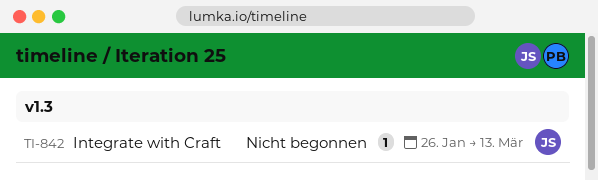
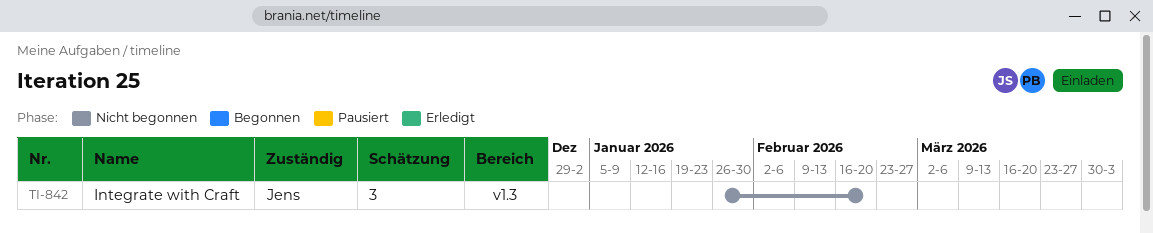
TI-842, estimate: 1 -> 3
TI-842, due: Mar 13 -> Feb 20

